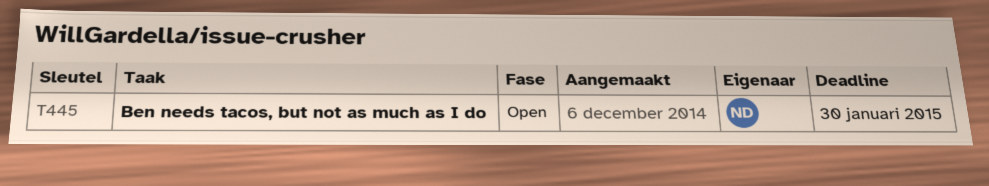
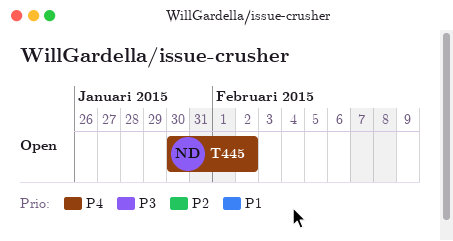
T445, due: Jan 30 -> Feb 2

